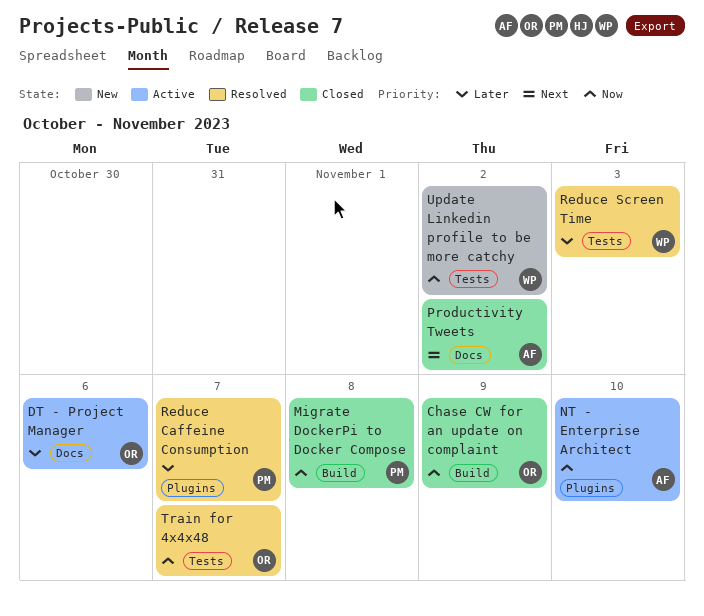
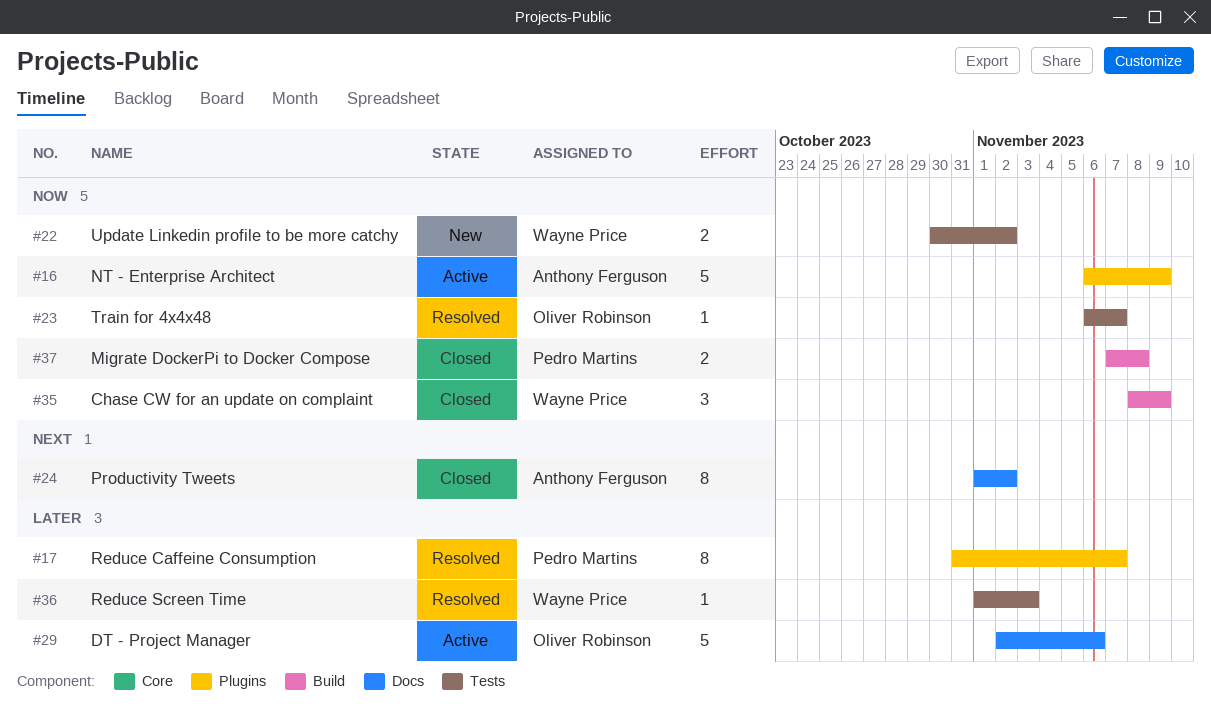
Chase CW for an update on complaint, owner: Oliver Robinson -> Wayne Price
NT - Enterprise Architect, due: Nov 10 -> Nov 9

